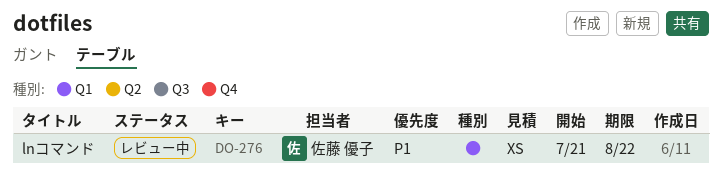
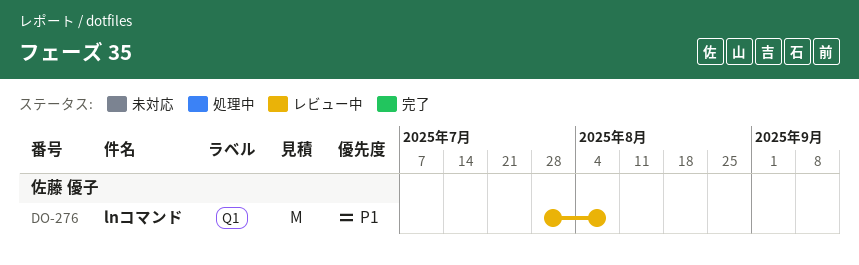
DO-276, estimate: XS -> M
DO-276, start: Jul 21 -> Jul 28
DO-276, due: Aug 22 -> Aug 8

